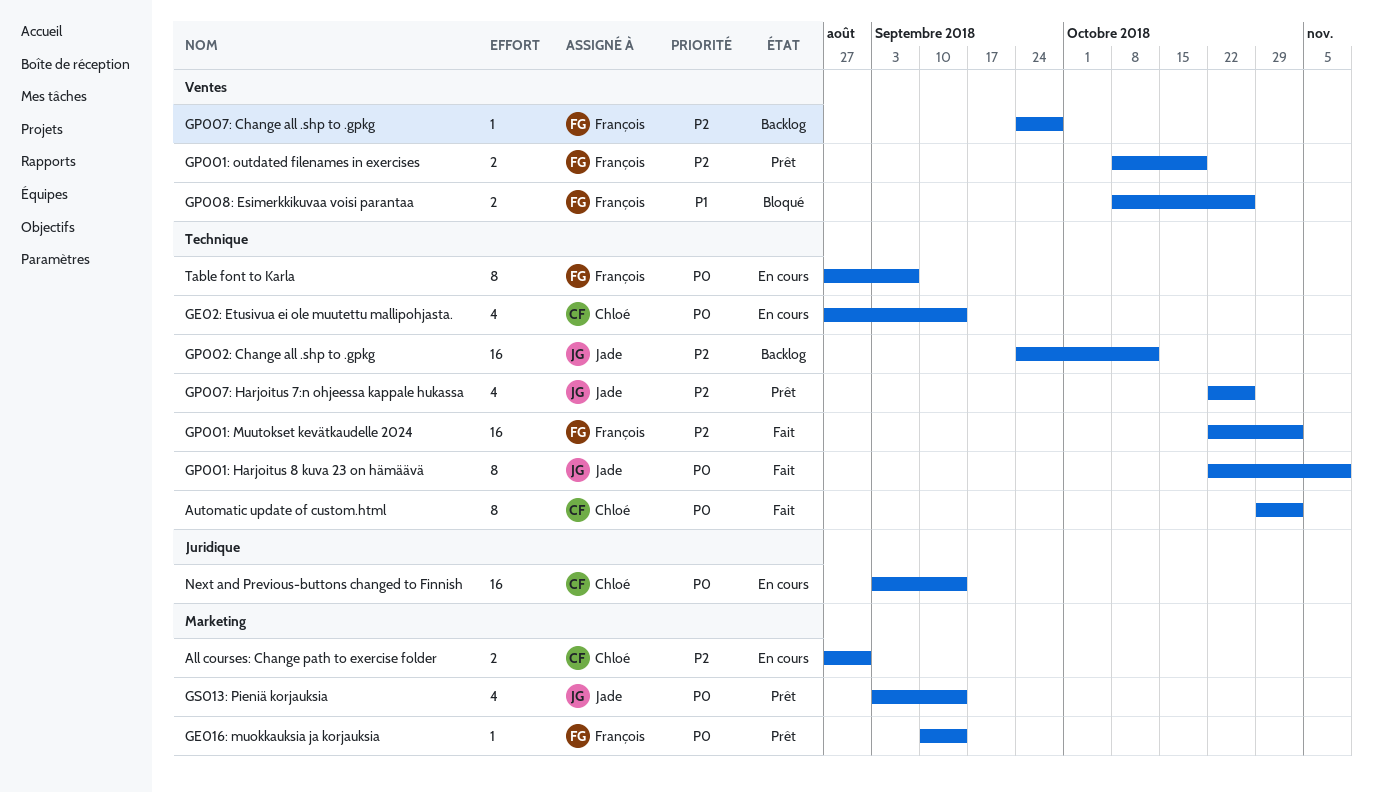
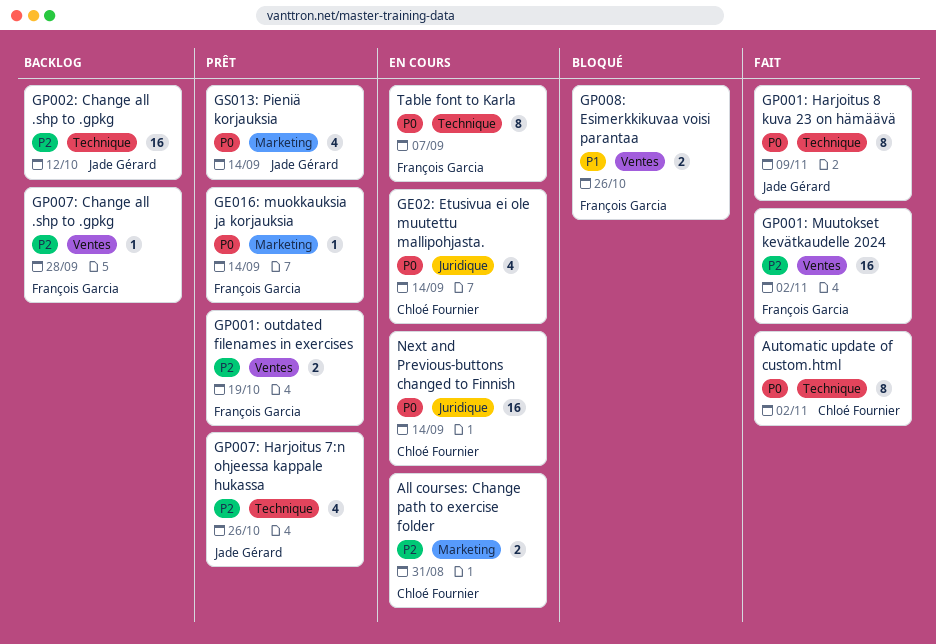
GE02: Etusivua ei ole muutettu mallipohjasta., label: Technique -> Juridique
GP001: Muutokset kevätkaudelle 2024, label: Technique -> Ventes

